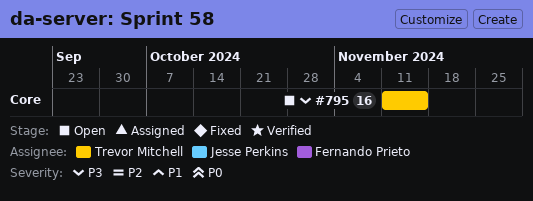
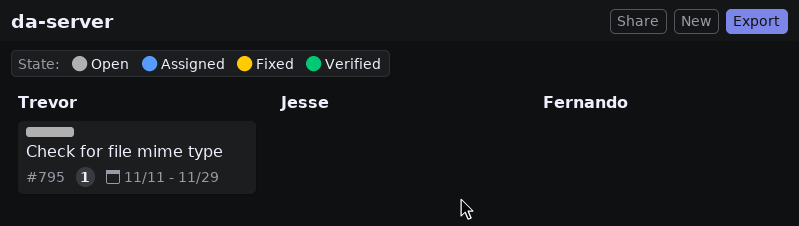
#795, estimate: 16 -> 1
#795, due: Nov 15 -> Nov 29

